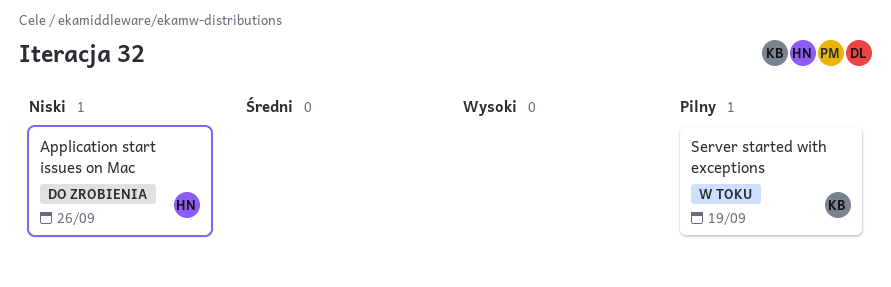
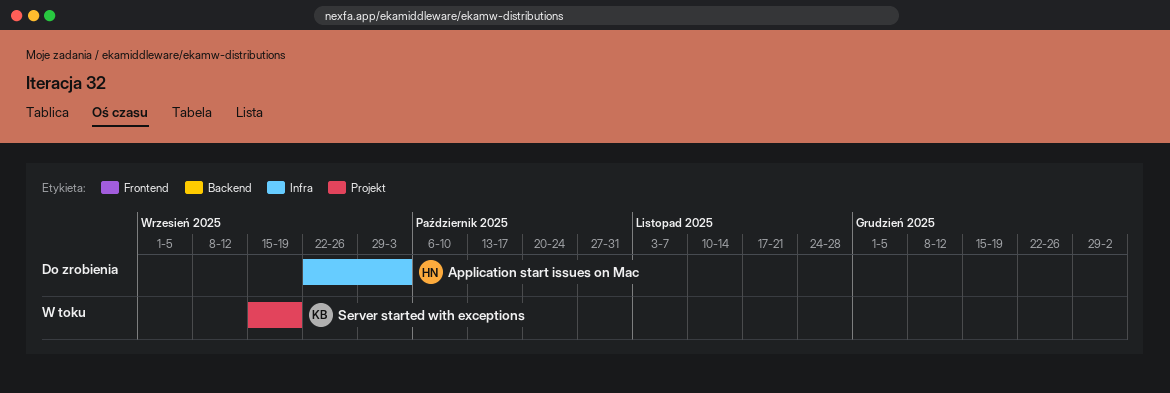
Application start issues on Mac, due: Sep 26 -> Oct 3

